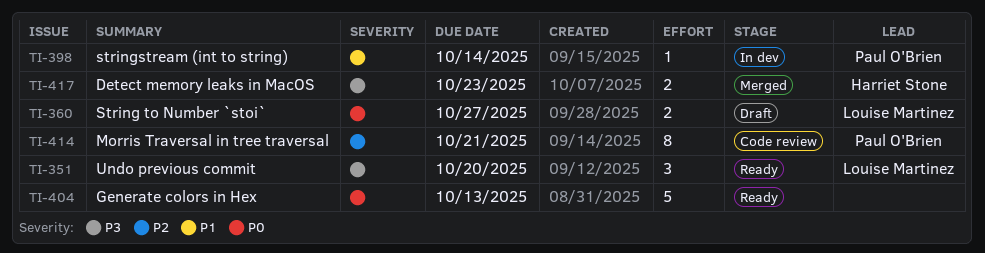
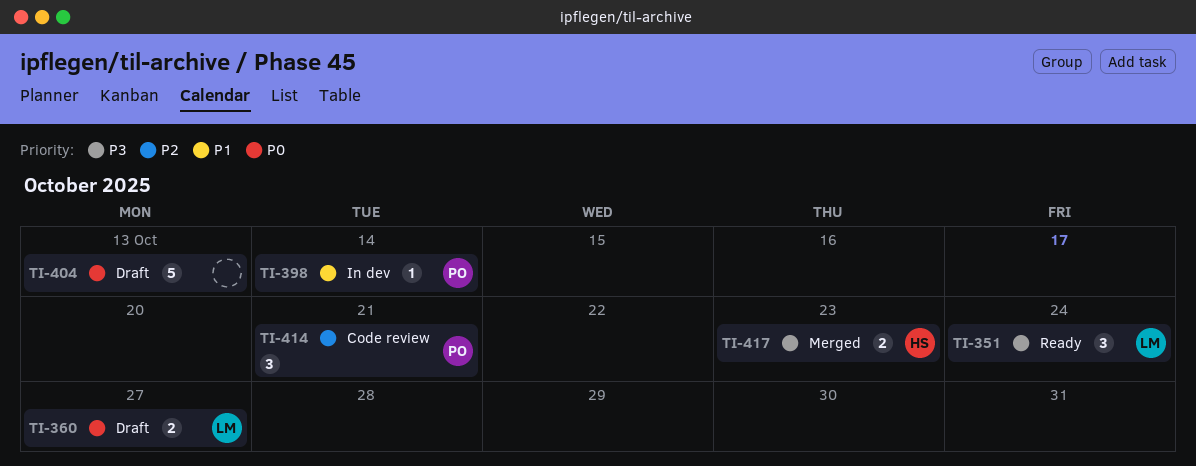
TI-351, due: Oct 20 -> Oct 24
TI-404, status: Ready -> Draft
TI-414, estimate: 8 -> 3

